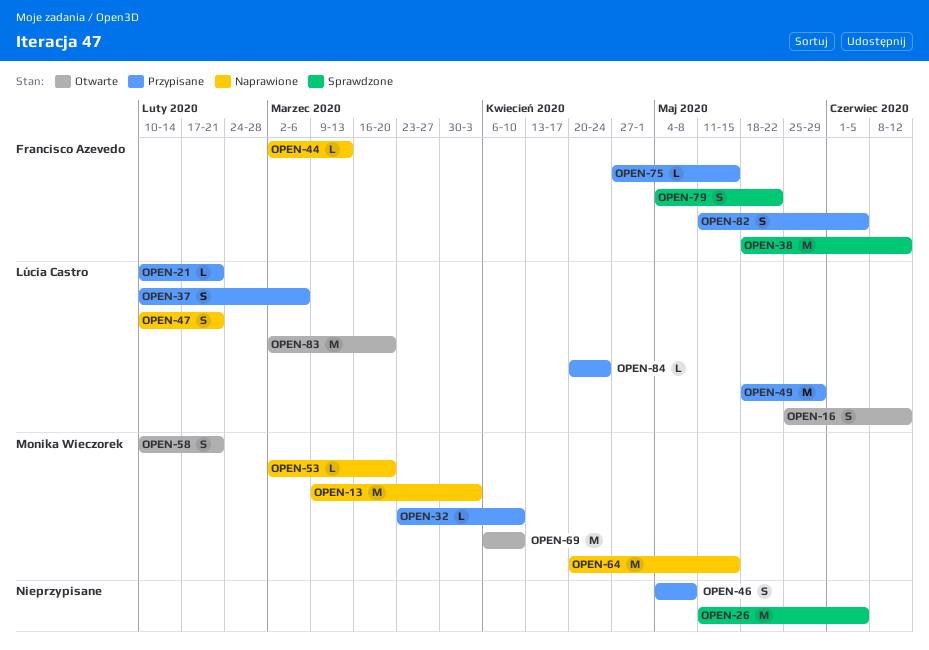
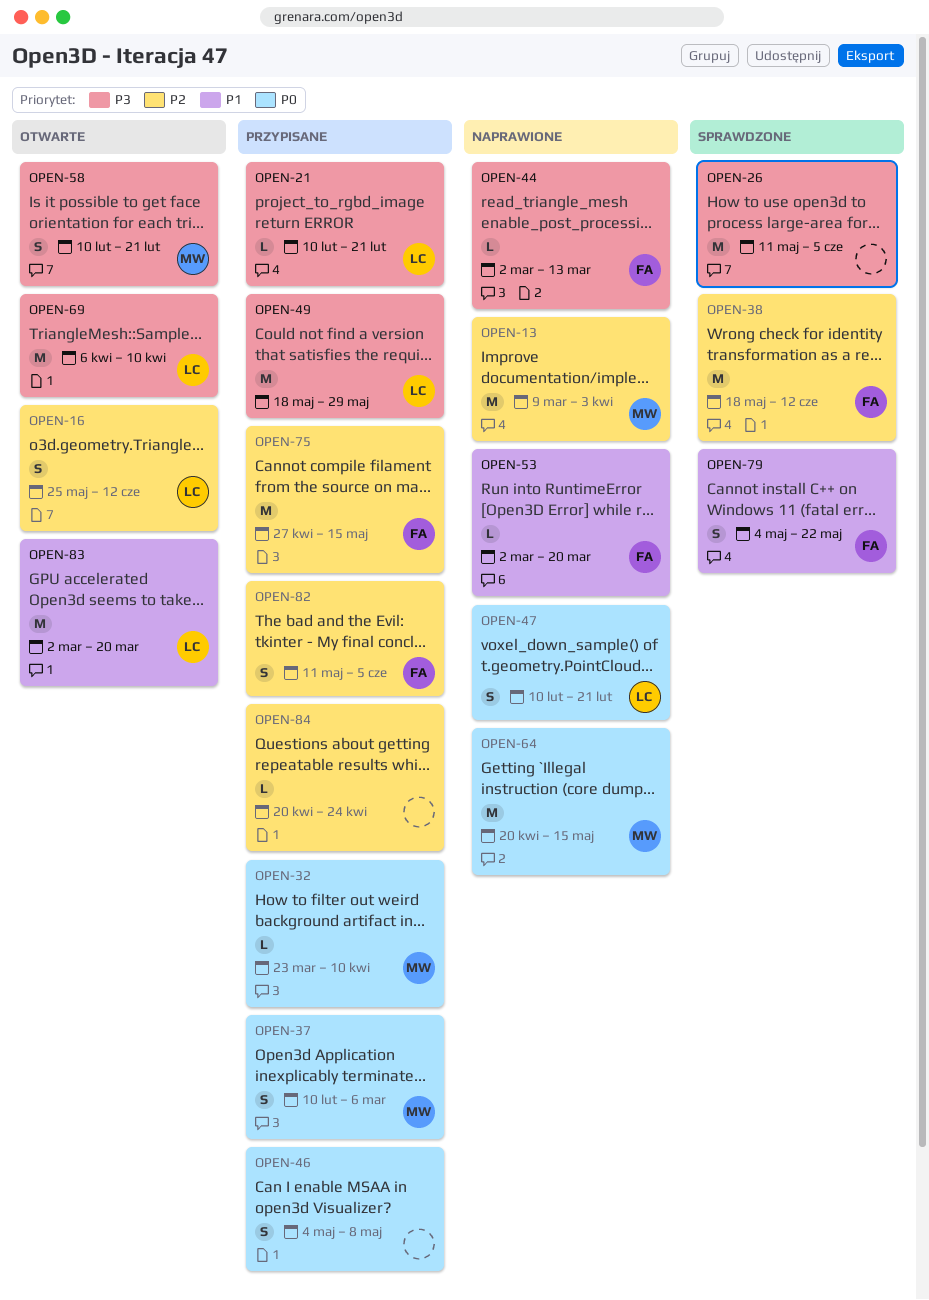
OPEN-37, owner: Lúcia Castro -> Monika Wieczorek
OPEN-53, owner: Monika Wieczorek -> Francisco Azevedo
OPEN-69, owner: Monika Wieczorek -> Lúcia Castro
OPEN-75, estimate: L -> M
OPEN-84, owner: Lúcia Castro -> none

